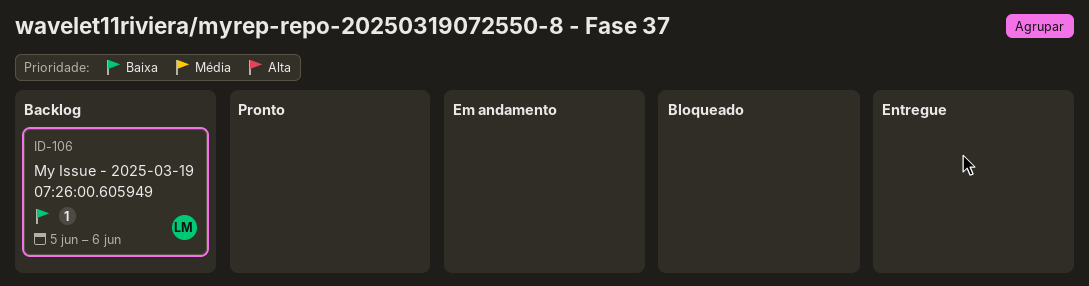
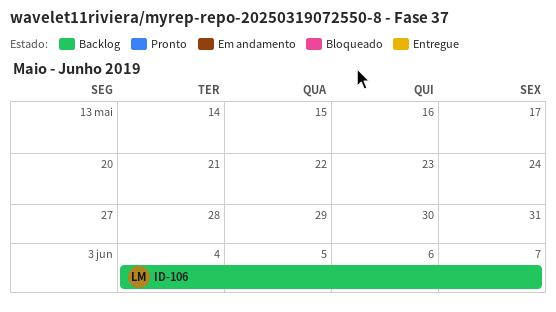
ID-106, start: Jun 5 -> Jun 4
ID-106, due: Jun 6 -> Jun 7

